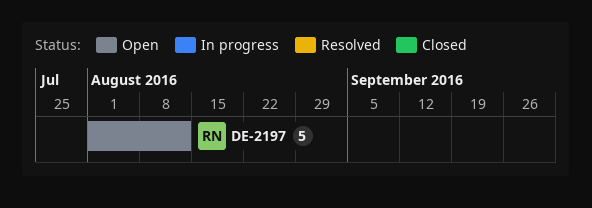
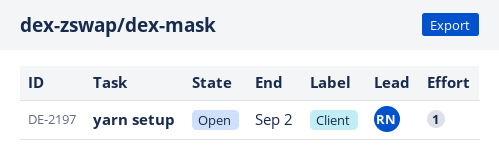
DE-2197, estimate: 5 -> 1
DE-2197, due: Aug 12 -> Sep 2

